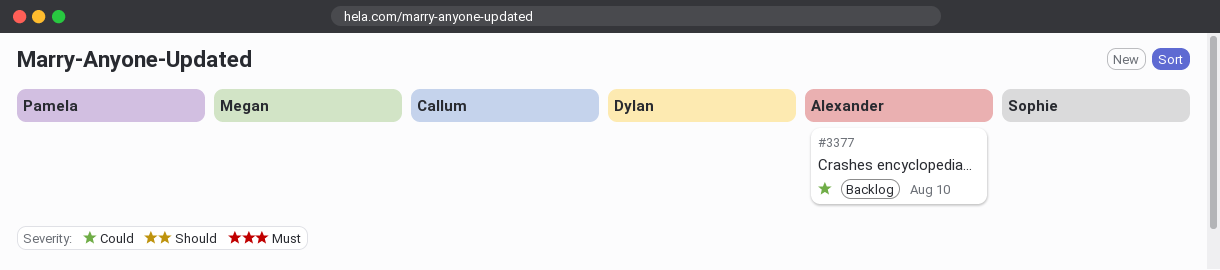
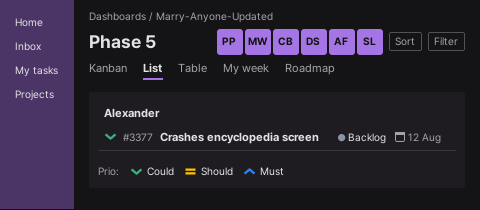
#3377, due: Aug 10 -> Aug 12

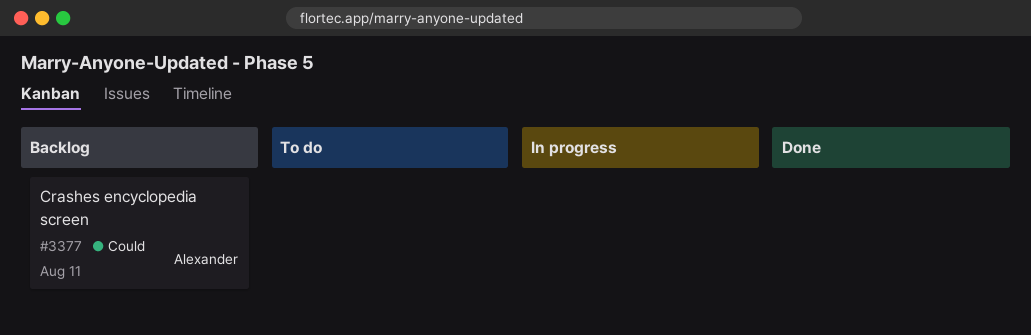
#3377, due: Aug 12 -> Aug 11

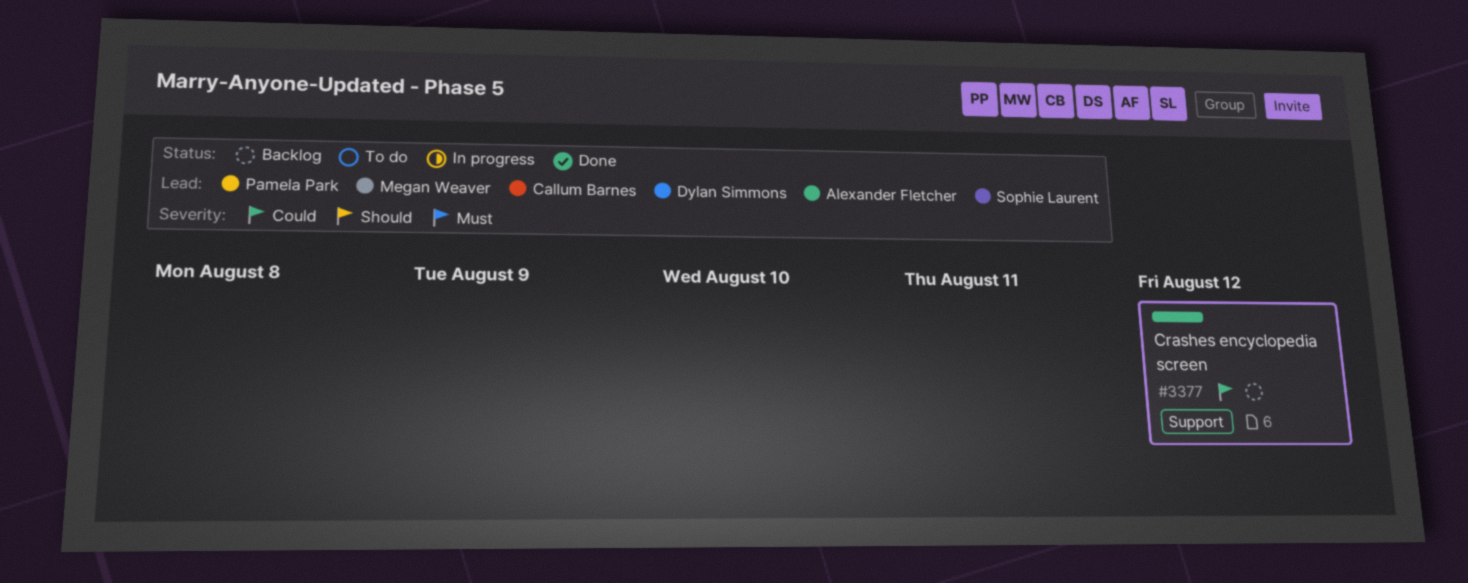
#3377, due: Aug 11 -> Aug 12

